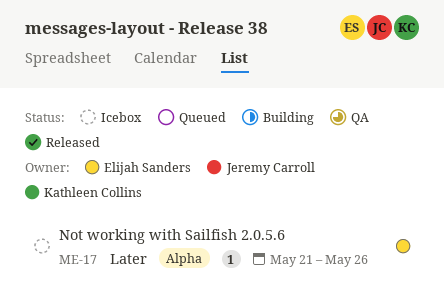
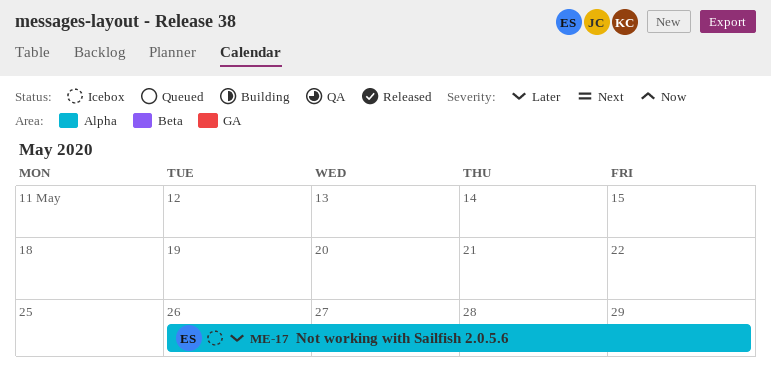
ME-17, start: May 21 -> May 26
ME-17, due: May 26 -> May 29

